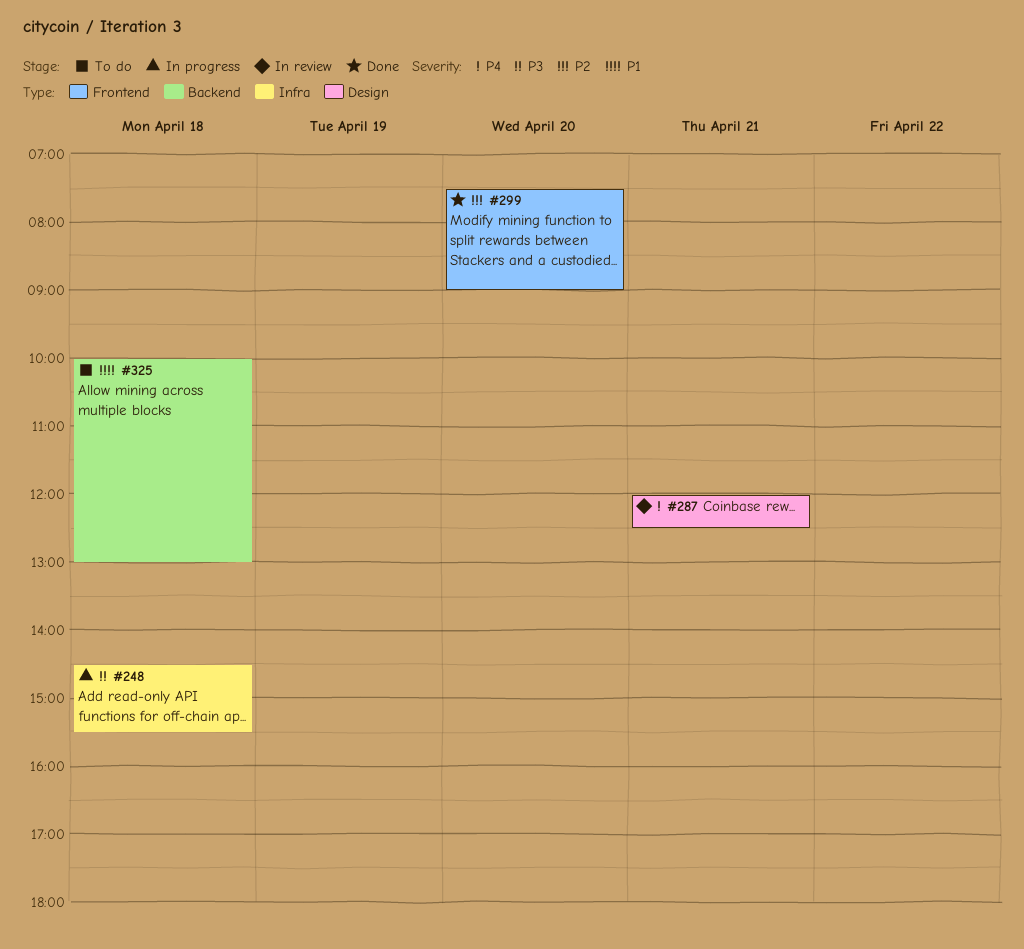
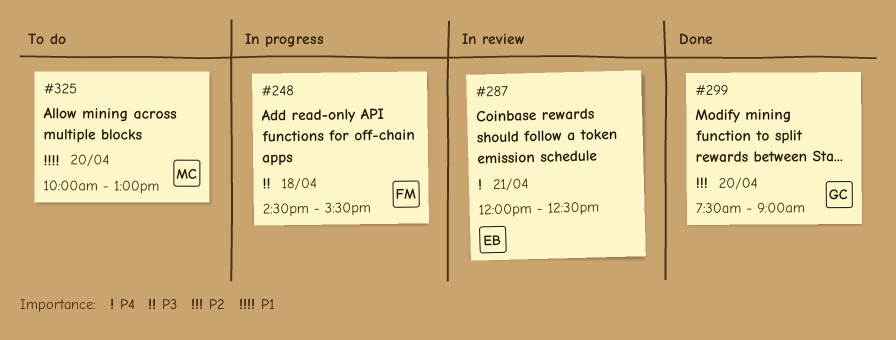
#325, day: Apr 18 -> Apr 20

